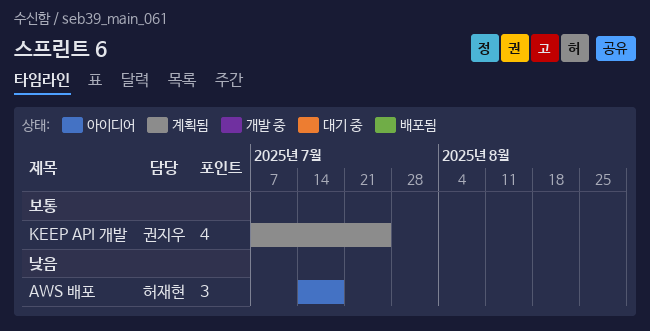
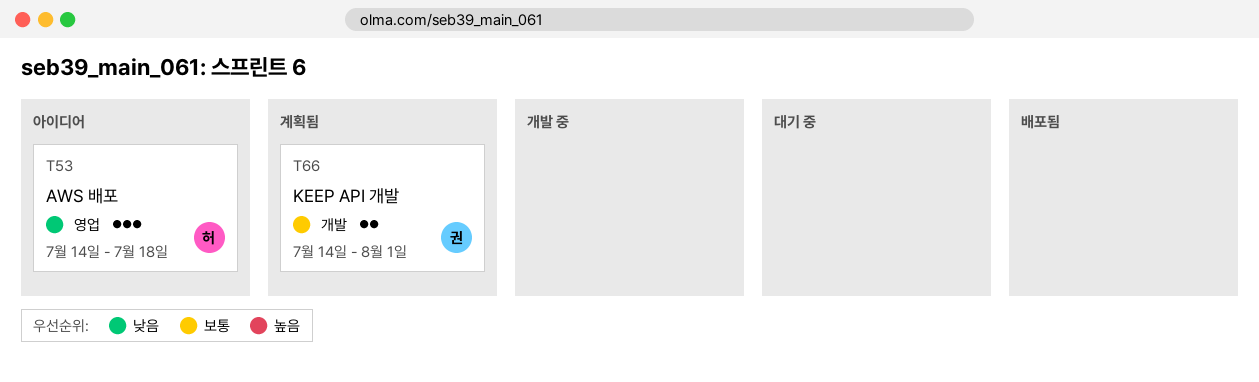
KEEP API 개발, estimate: 4 -> 2
KEEP API 개발, start: Jul 7 -> Jul 14
KEEP API 개발, due: Jul 25 -> Aug 1

